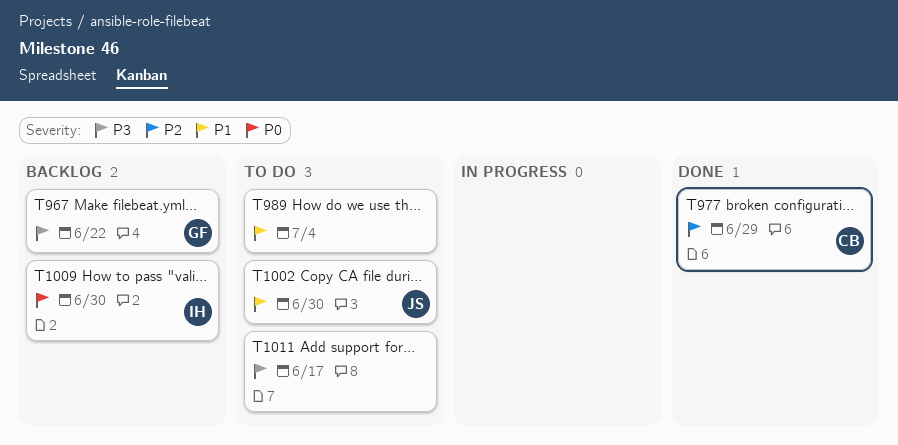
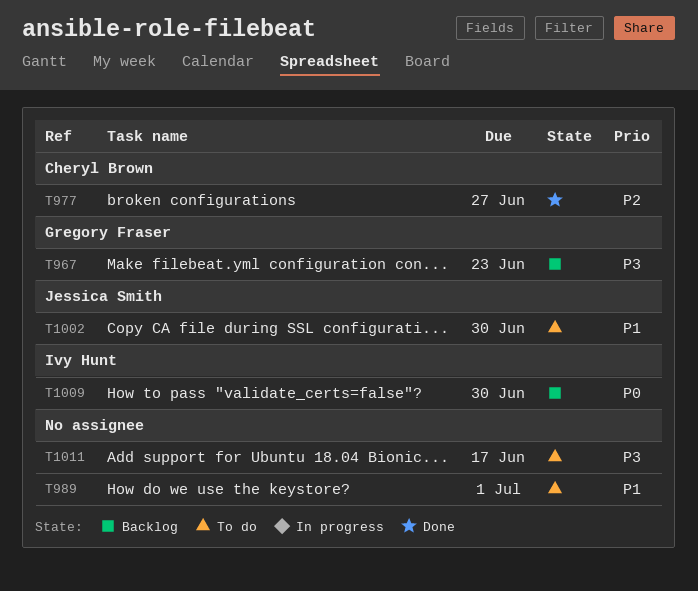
T967, due: Jun 22 -> Jun 23
T977, due: Jun 29 -> Jun 27
T989, due: Jul 4 -> Jul 1

